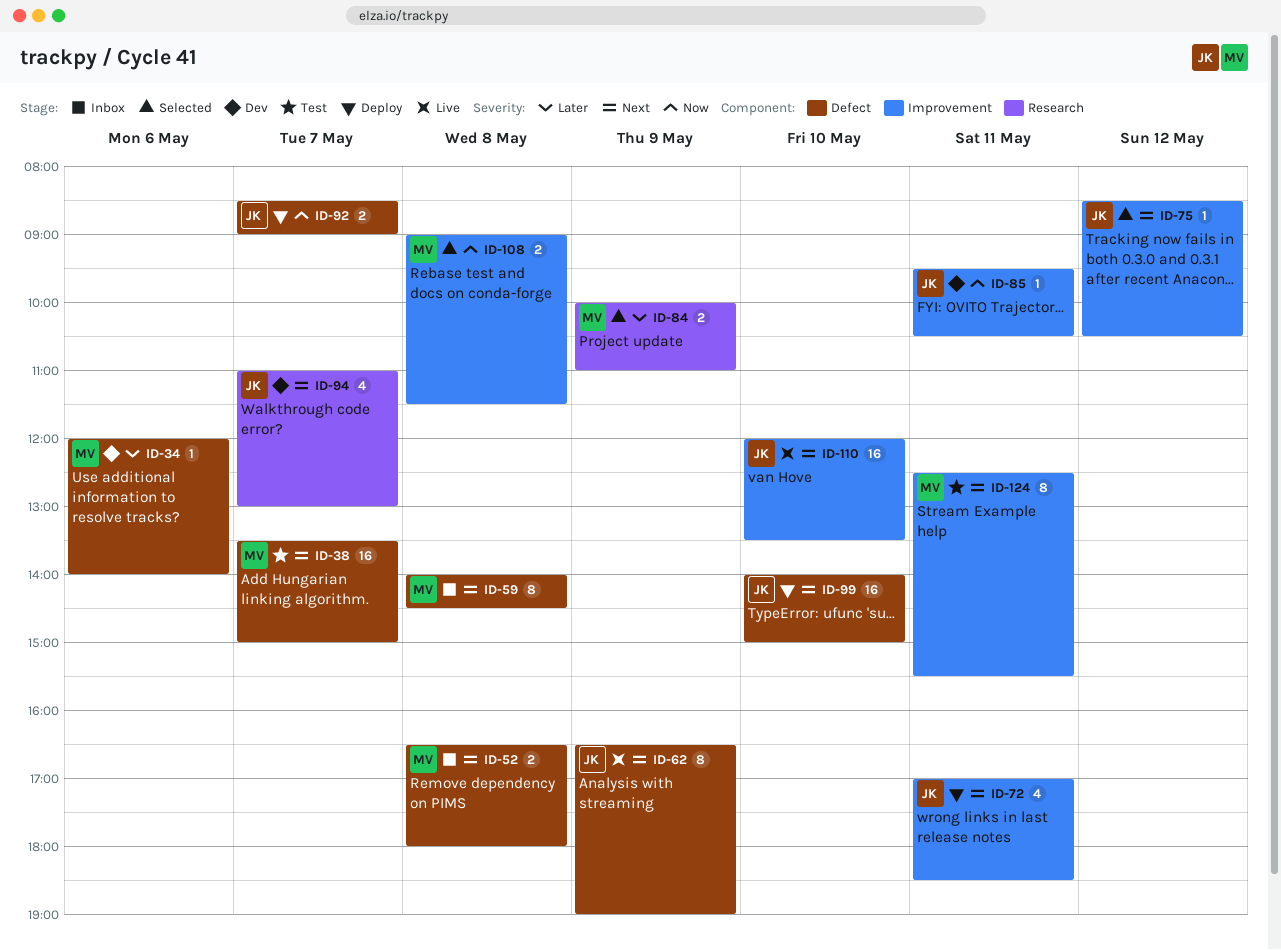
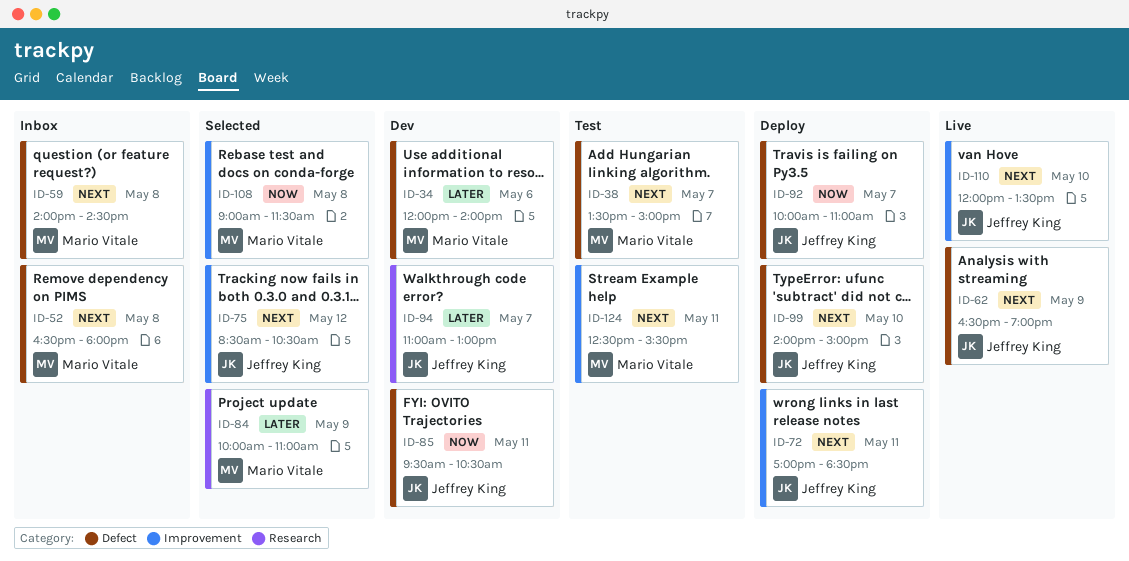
ID-85, label: Improvement -> Defect
ID-92, begins: 08:30 -> 10:00
ID-92, ends: 09:00 -> 11:00
ID-94, priority: Next -> Later

